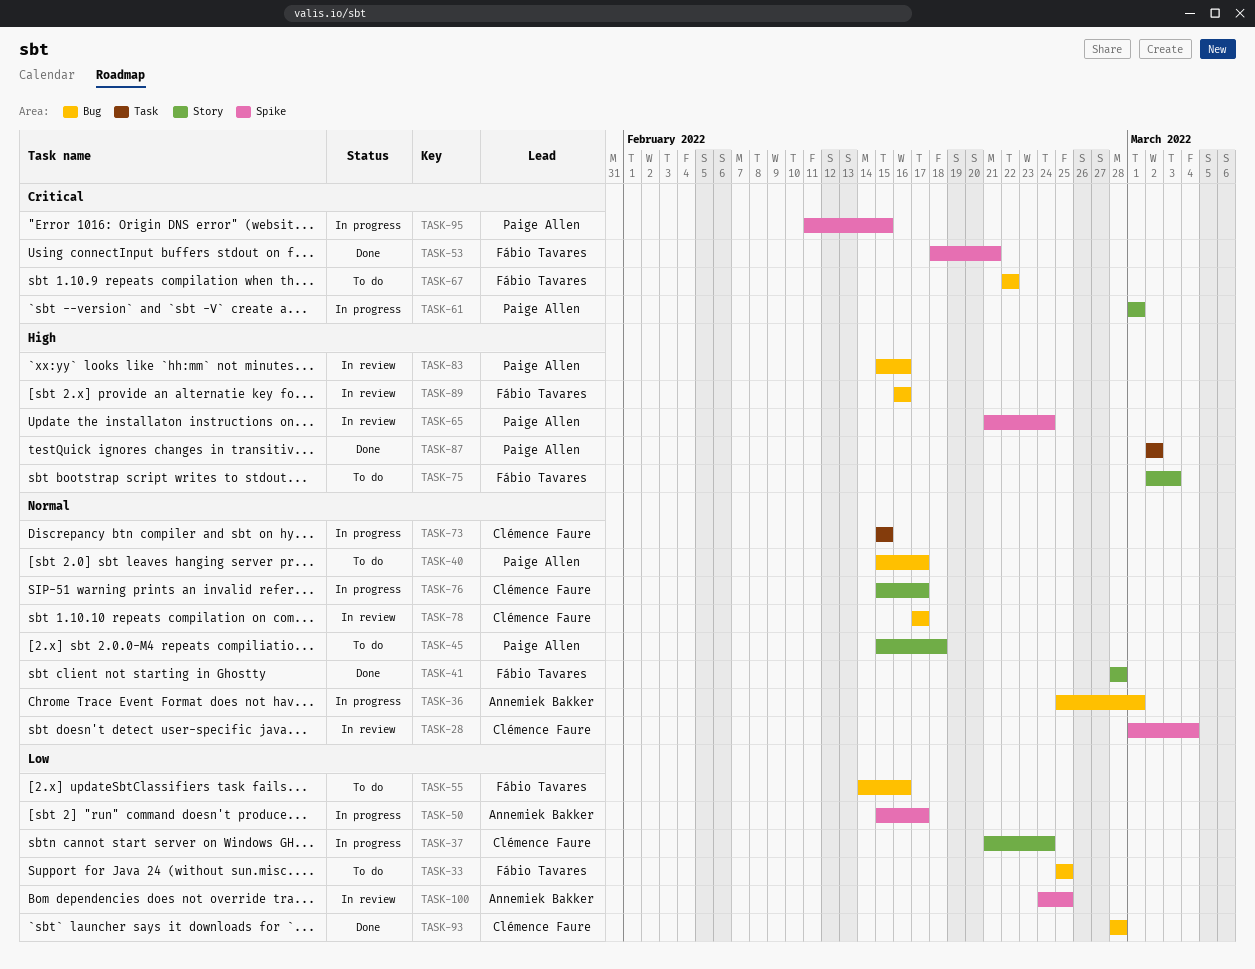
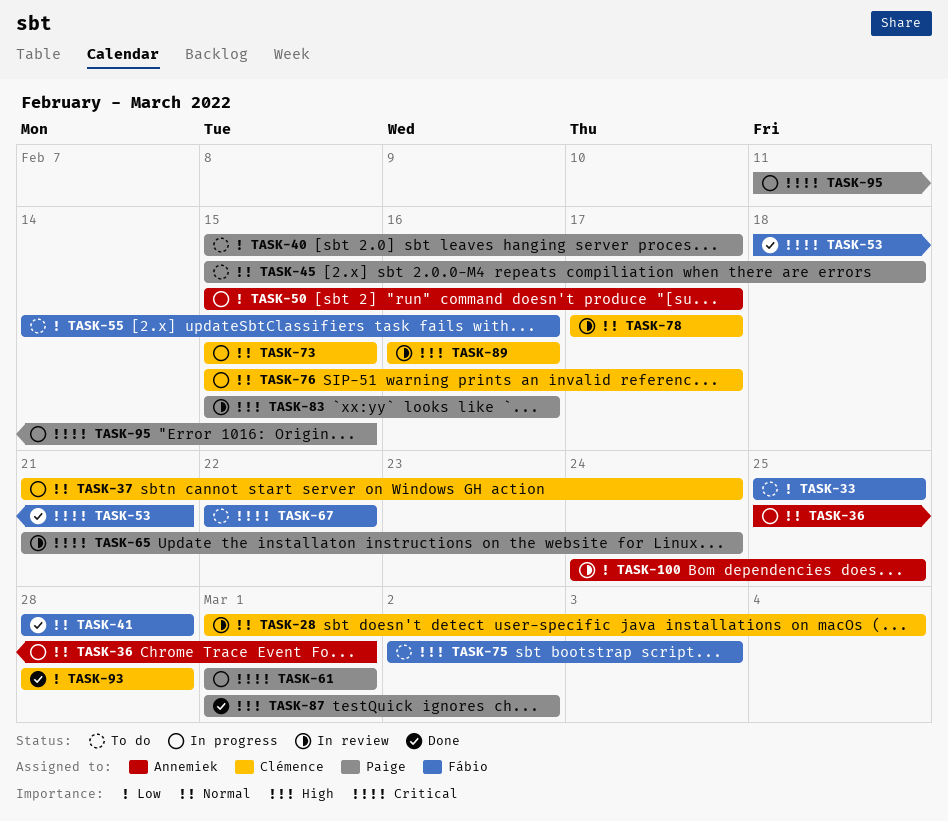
TASK-37, priority: Low -> Normal
TASK-40, priority: Normal -> Low
TASK-65, priority: High -> Critical
TASK-87, start: Mar 2 -> Mar 1
TASK-89, owner: Fábio Tavares -> Clémence Faure

